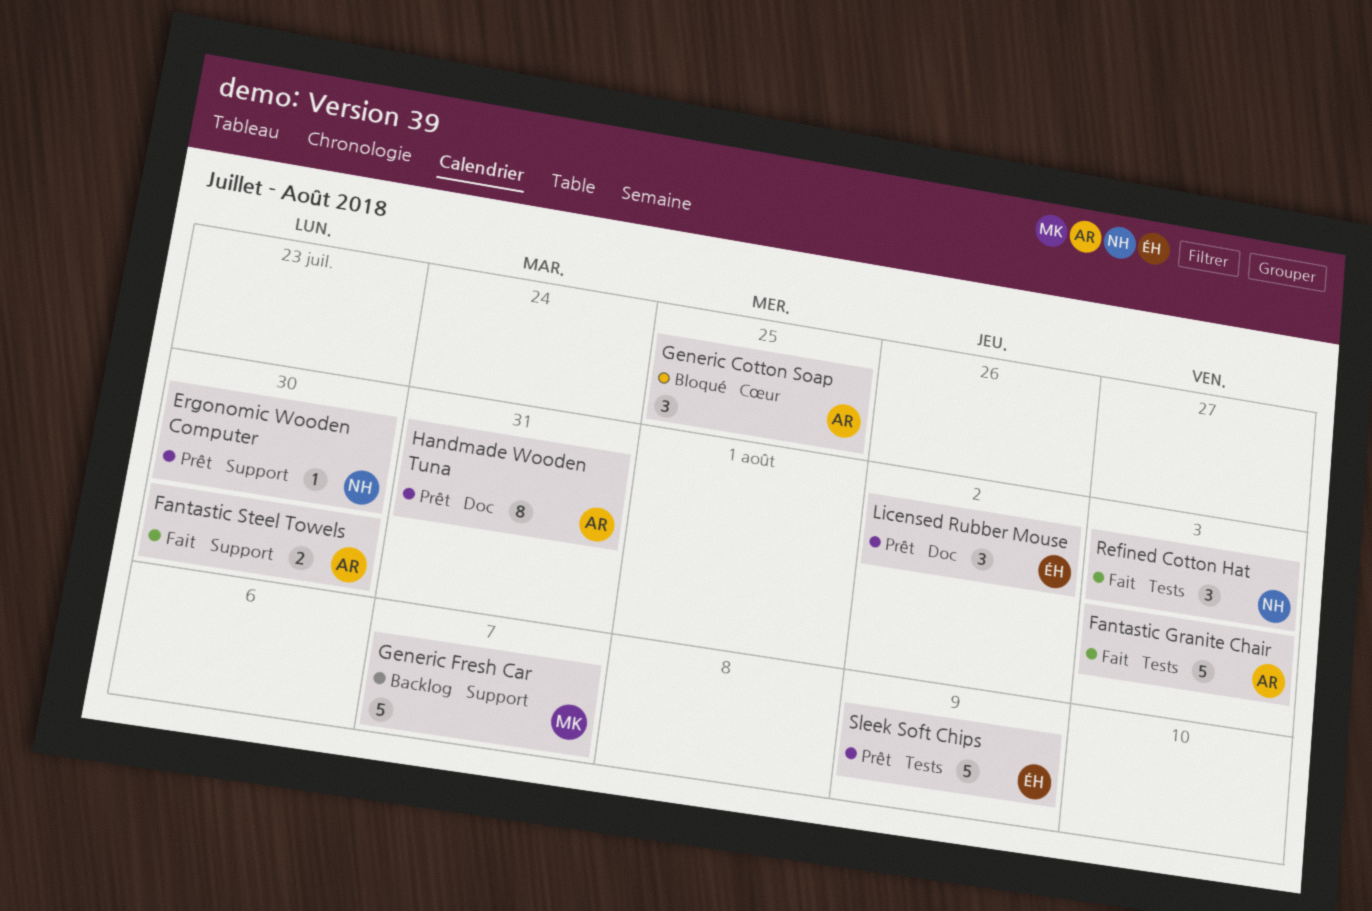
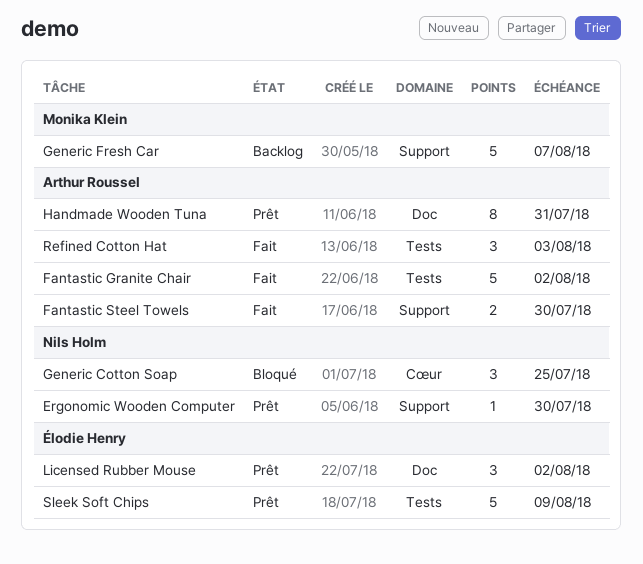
Fantastic Granite Chair, due: Aug 3 -> Aug 2
Generic Cotton Soap, owner: Arthur Roussel -> Nils Holm
Refined Cotton Hat, owner: Nils Holm -> Arthur Roussel

